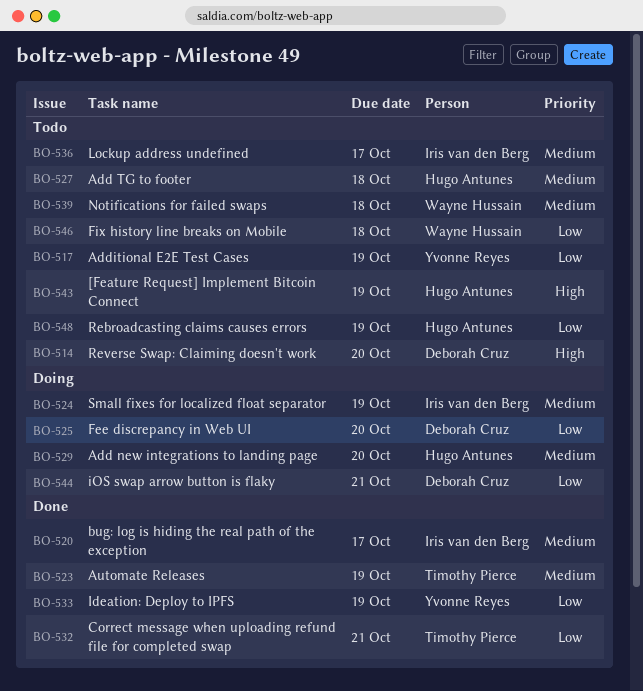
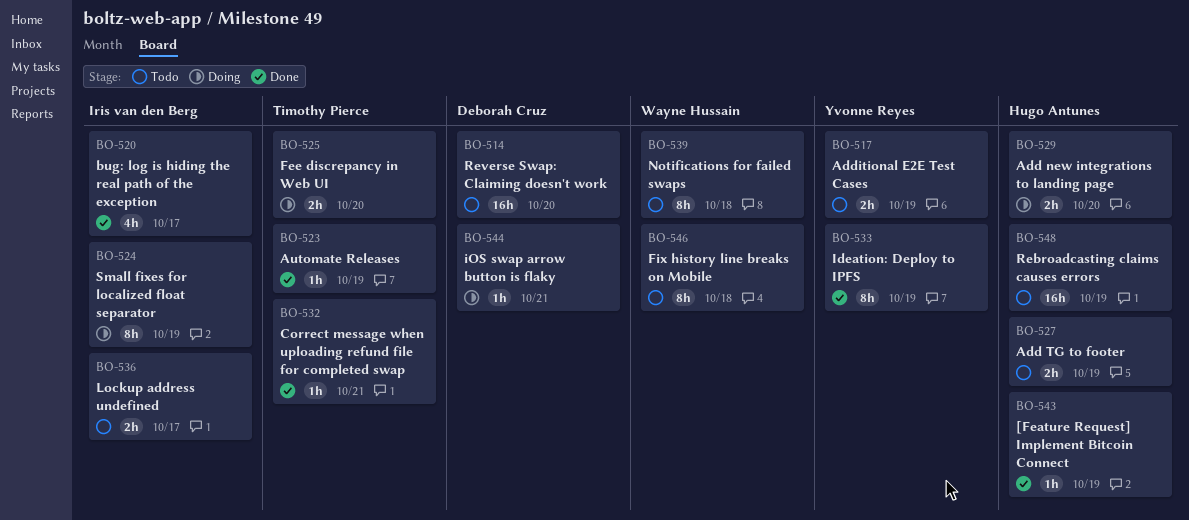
BO-525, owner: Deborah Cruz -> Timothy Pierce
BO-527, due: Oct 18 -> Oct 19
BO-543, status: Todo -> Done

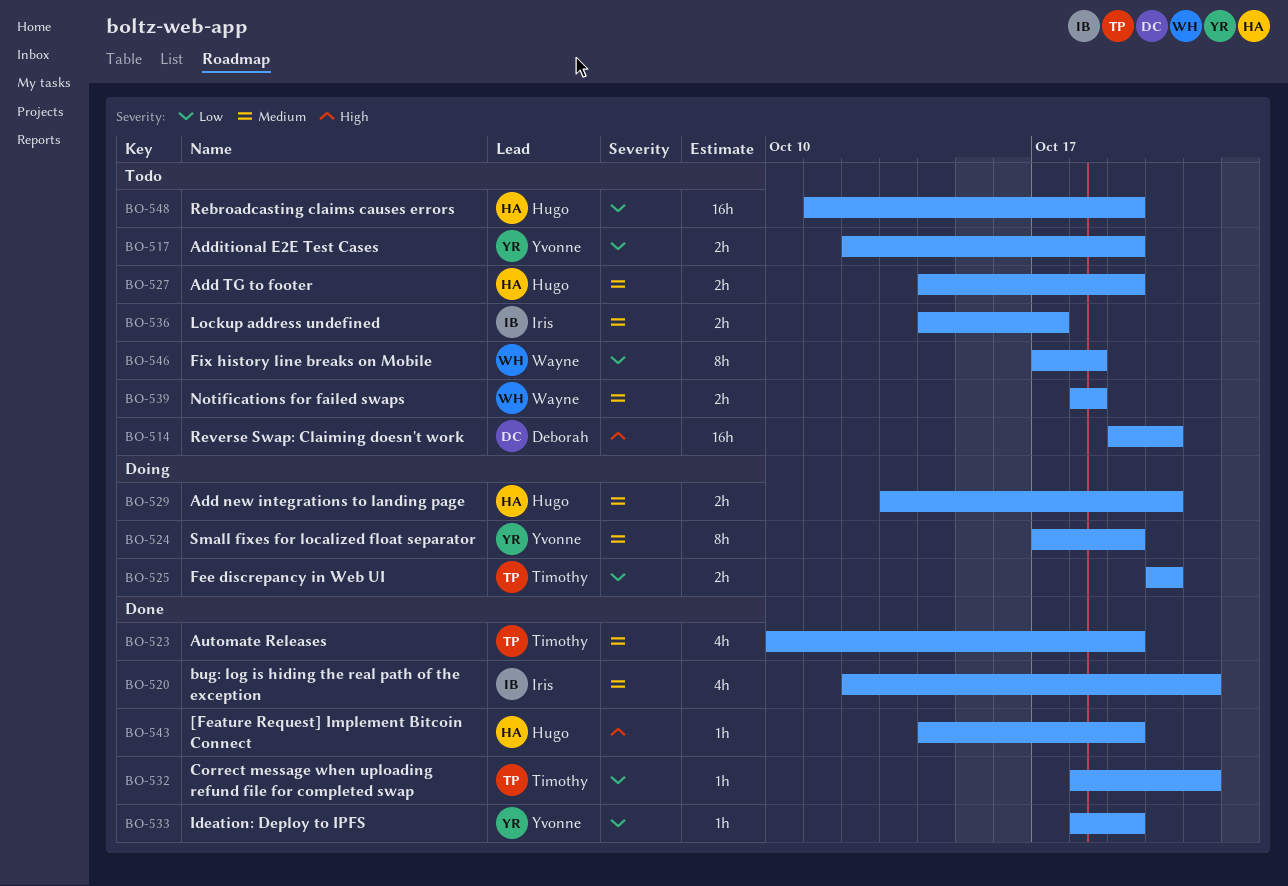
BO-520, due: Oct 17 -> Oct 21
BO-523, estimate: 1h -> 4h
BO-524, owner: Iris van den Berg -> Yvonne Reyes
BO-533, estimate: 8h -> 1h
BO-539, estimate: 8h -> 2h
BO-544: present -> none

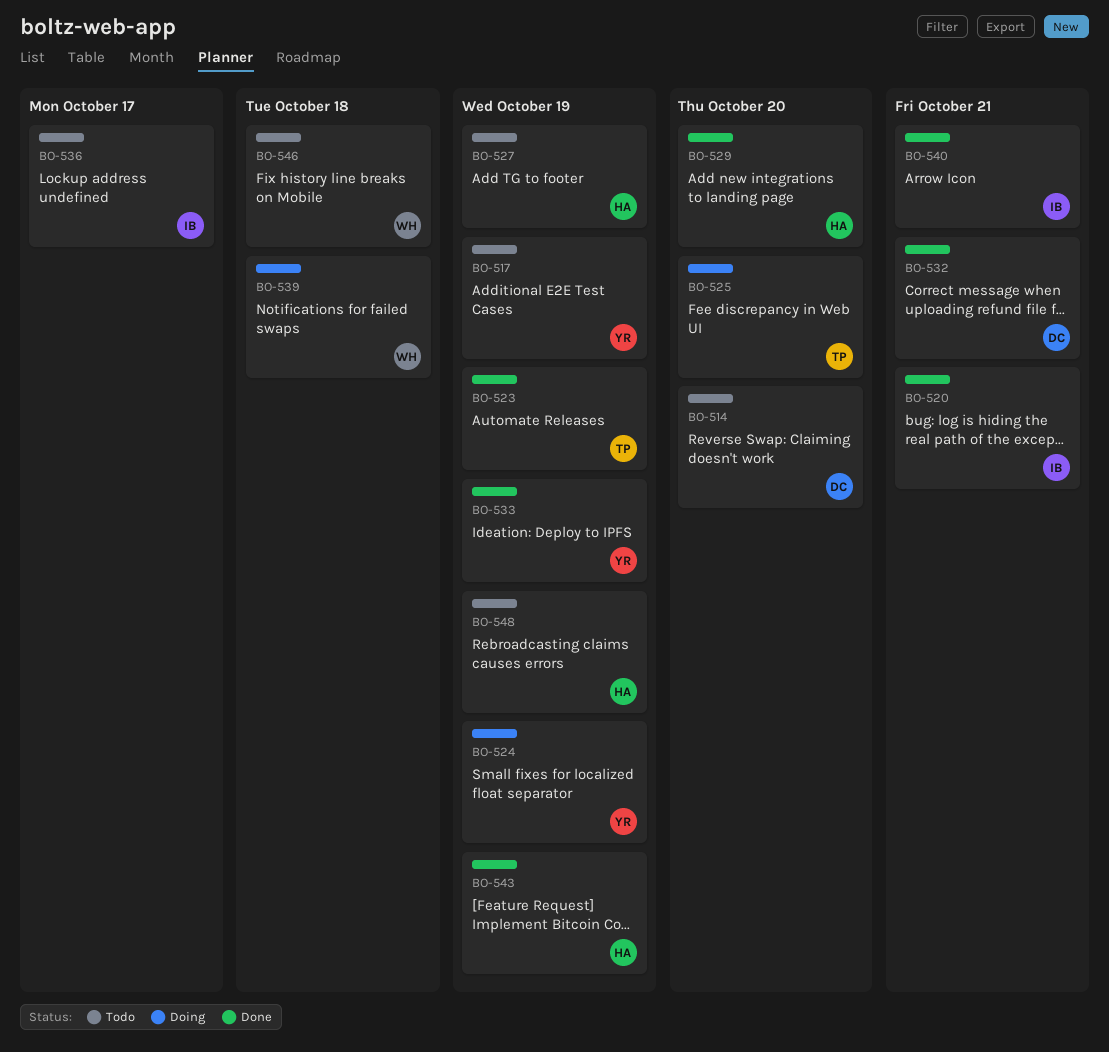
BO-529, status: Doing -> Done
BO-532, owner: Timothy -> Deborah
BO-539, status: Todo -> Doing
BO-540: none -> present

